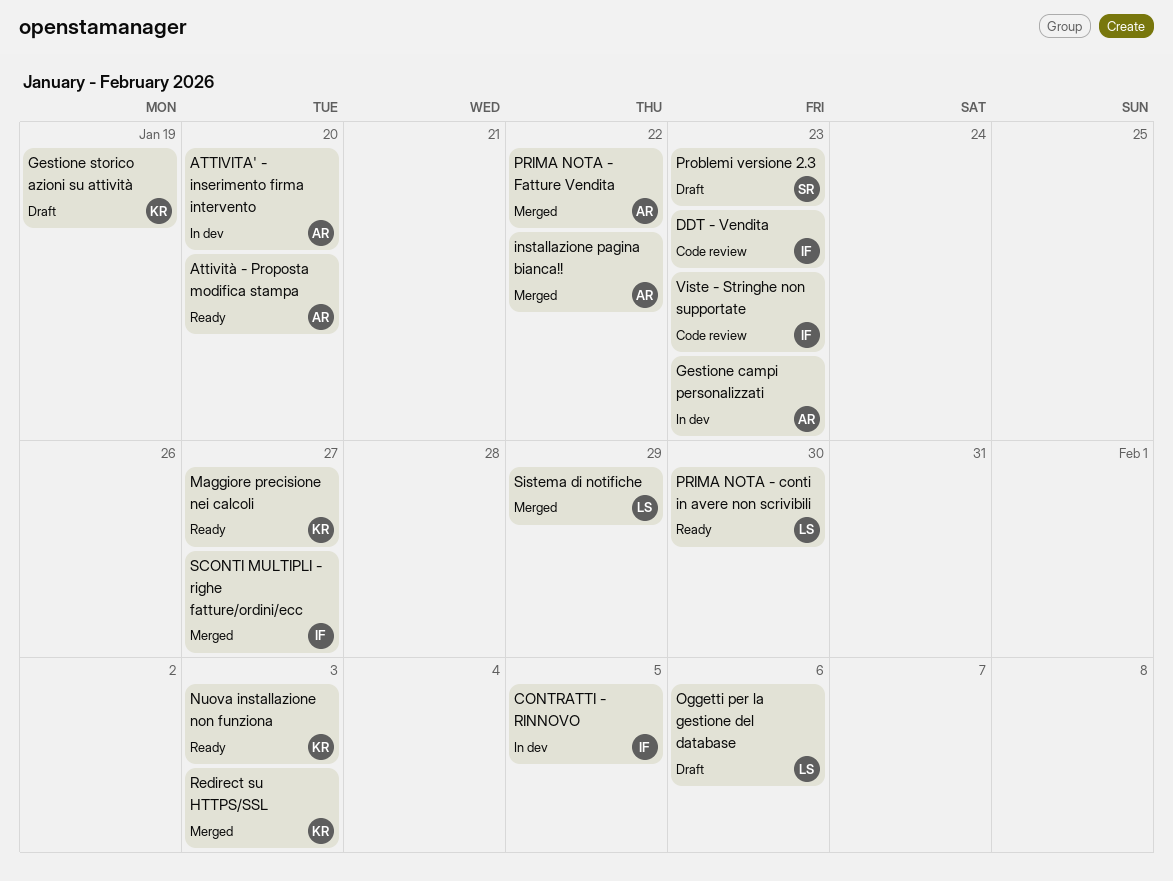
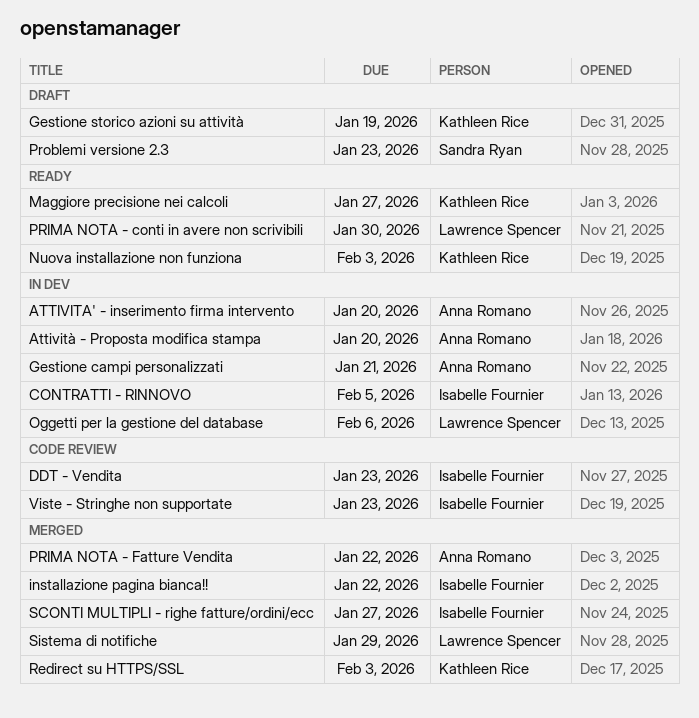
Attività - Proposta modifica stampa, status: Ready -> In dev
Gestione campi personalizzati, due: Jan 23 -> Jan 21
installazione pagina bianca!!, owner: Anna Romano -> Isabelle Fournier
Oggetti per la gestione del database, status: Draft -> In dev

